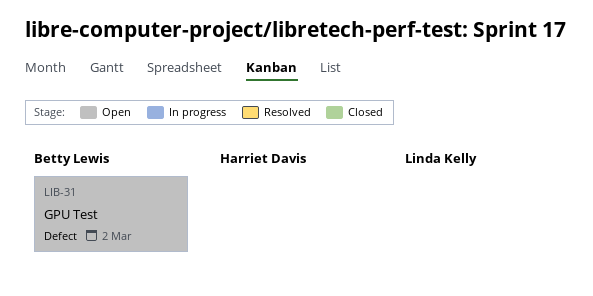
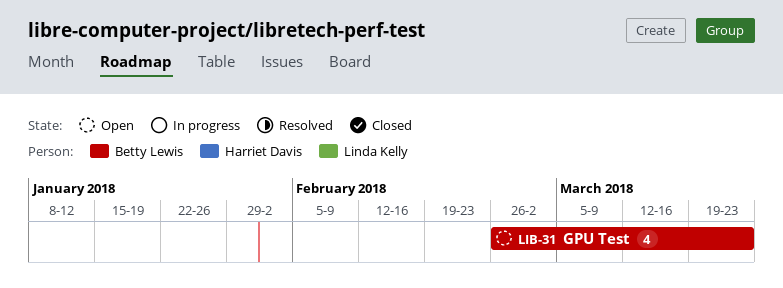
LIB-31, due: Mar 2 -> Mar 23

